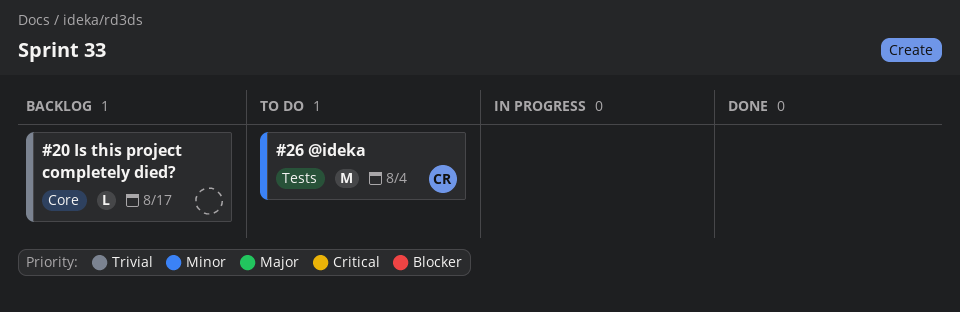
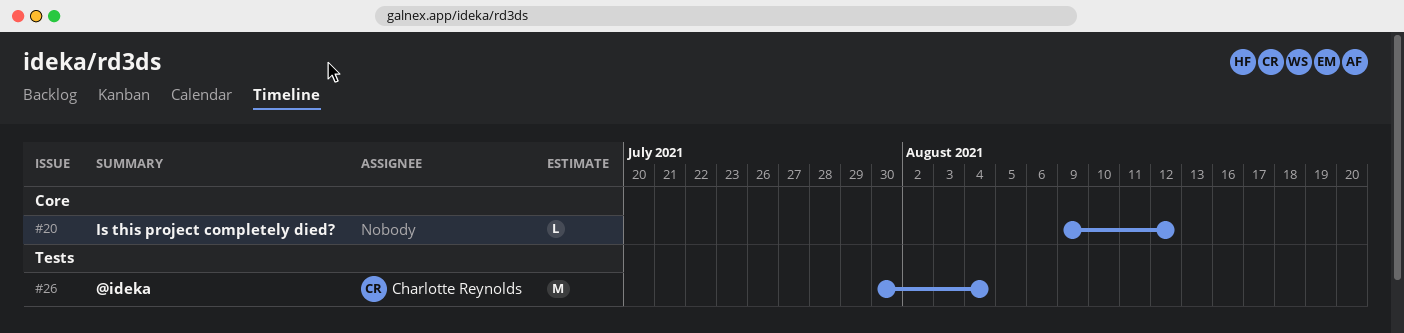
#20, due: Aug 17 -> Aug 12

